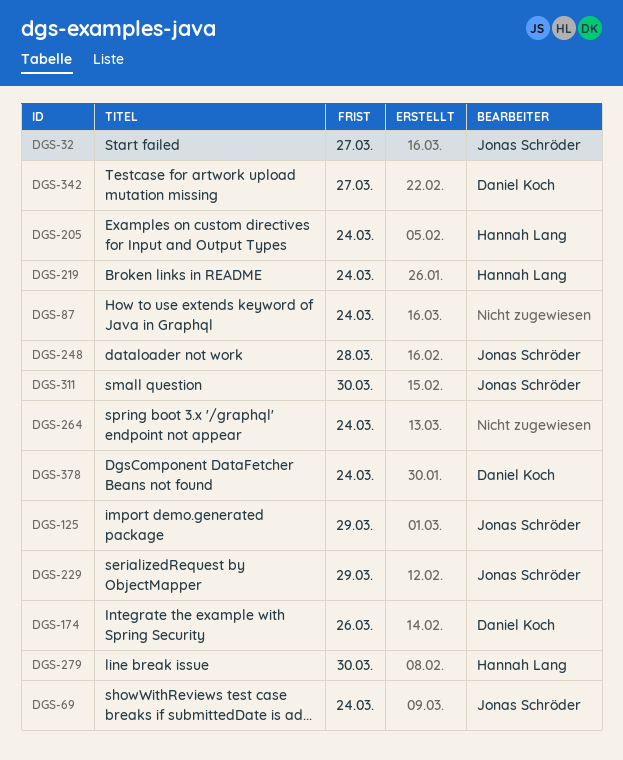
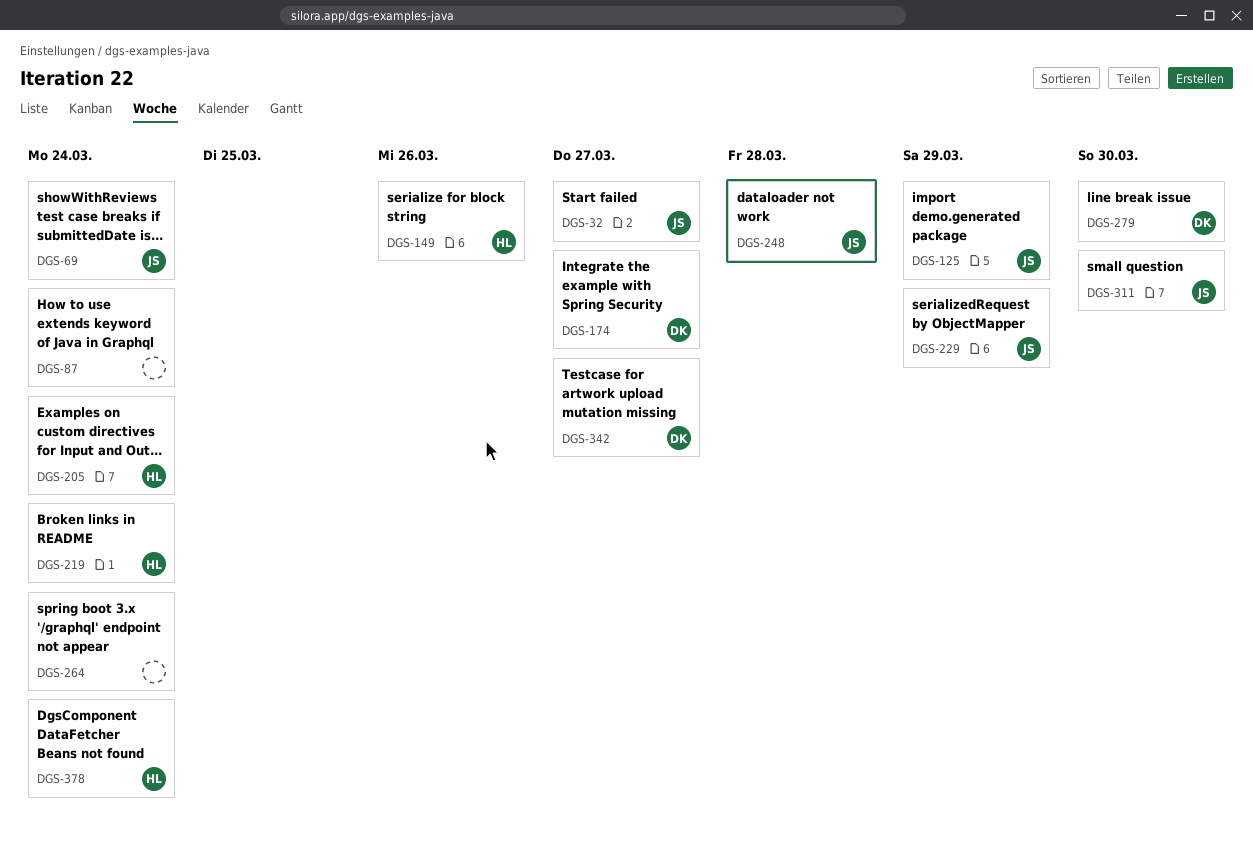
DGS-149: none -> present
DGS-174, due: Mar 26 -> Mar 27
DGS-279, owner: Hannah Lang -> Daniel Koch
DGS-378, owner: Daniel Koch -> Hannah Lang

